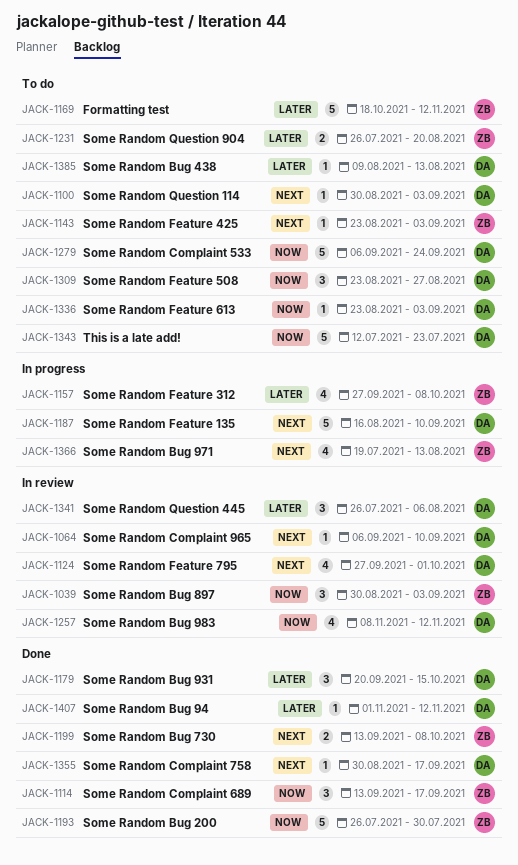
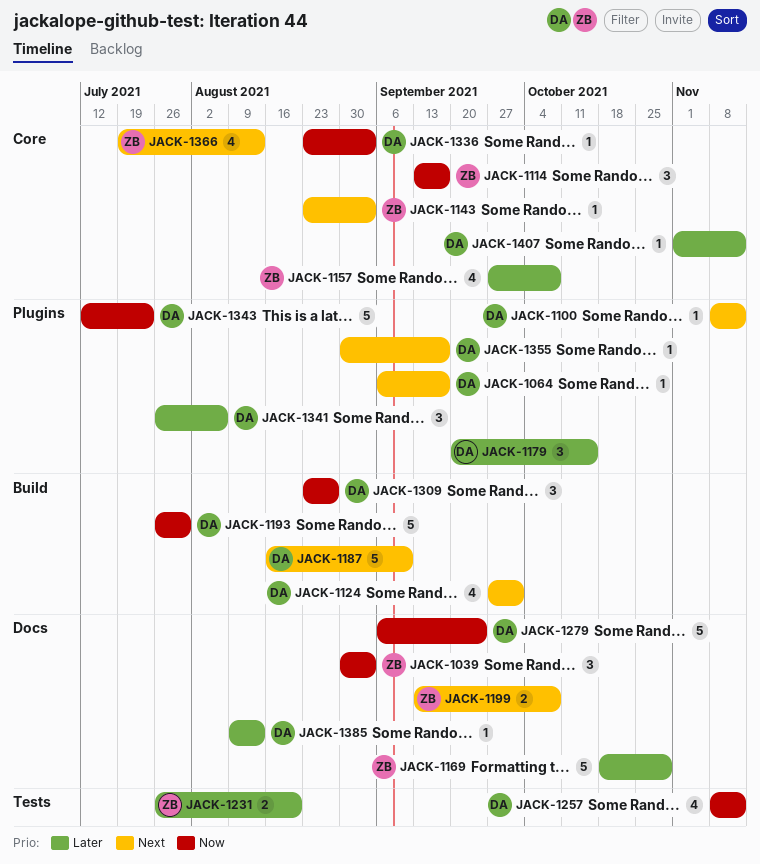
JACK-1064, due: Sep 10 -> Sep 17
JACK-1100, start: Aug 30 -> Nov 8
JACK-1100, due: Sep 3 -> Nov 12
JACK-1169, due: Nov 12 -> Oct 29
JACK-1193, owner: ZB -> DA

